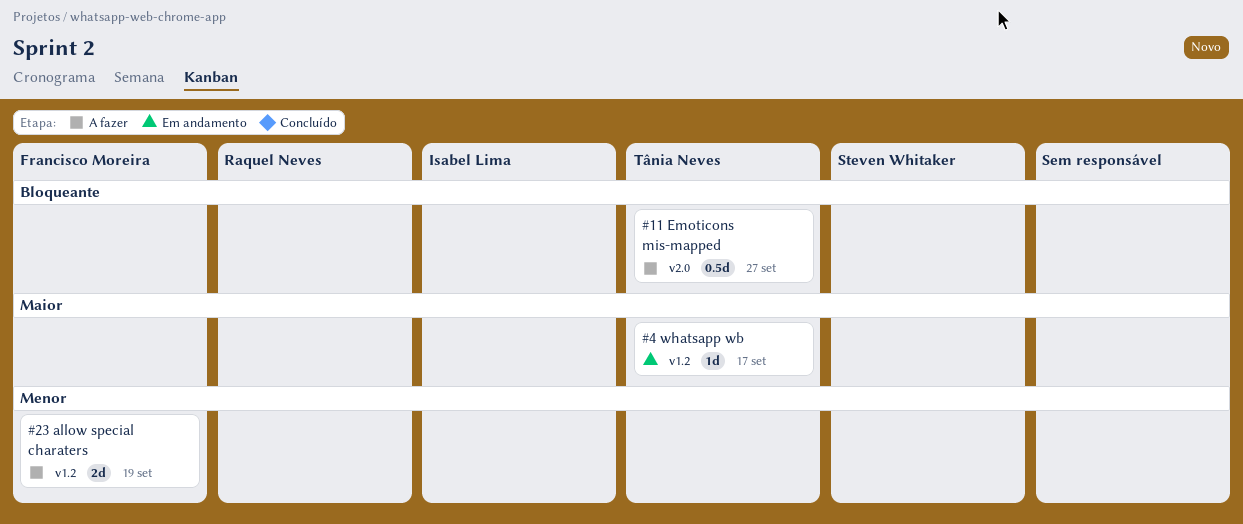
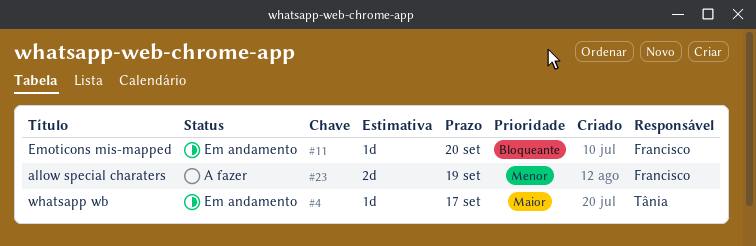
#11, status: A fazer -> Em andamento
#11, owner: Tânia Neves -> Francisco Moreira
#11, estimate: 0.5d -> 1d
#11, due: Sep 27 -> Sep 20

